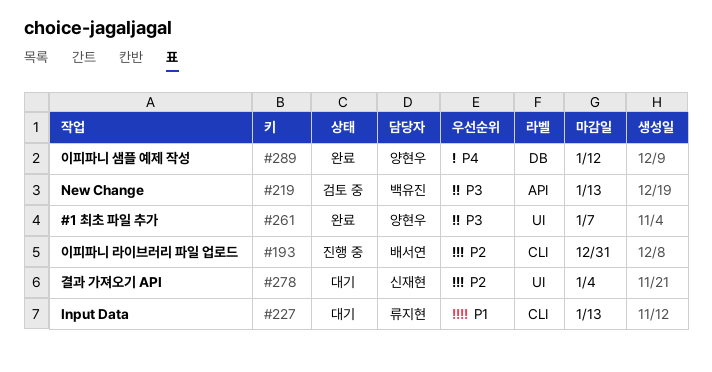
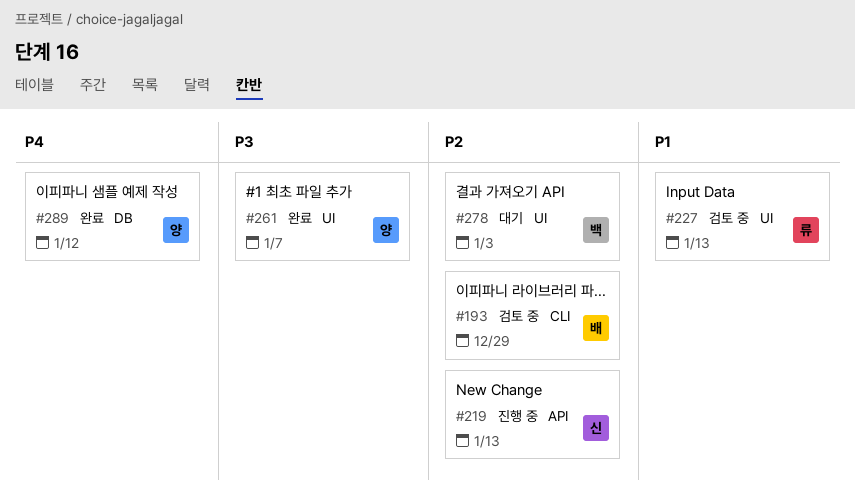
#193, status: 진행 중 -> 검토 중
#193, due: Dec 31 -> Dec 29
#219, status: 검토 중 -> 진행 중
#219, owner: 백유진 -> 신재현
#219, priority: P3 -> P2
#227, status: 대기 -> 검토 중
#227, label: CLI -> UI
#278, owner: 신재현 -> 백유진
#278, due: Jan 4 -> Jan 3

